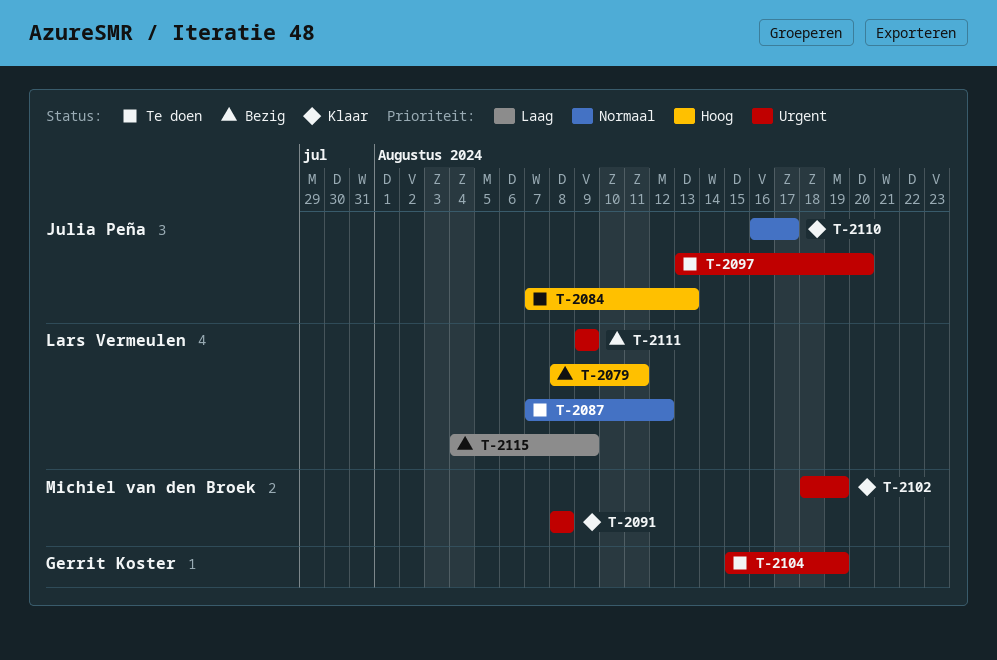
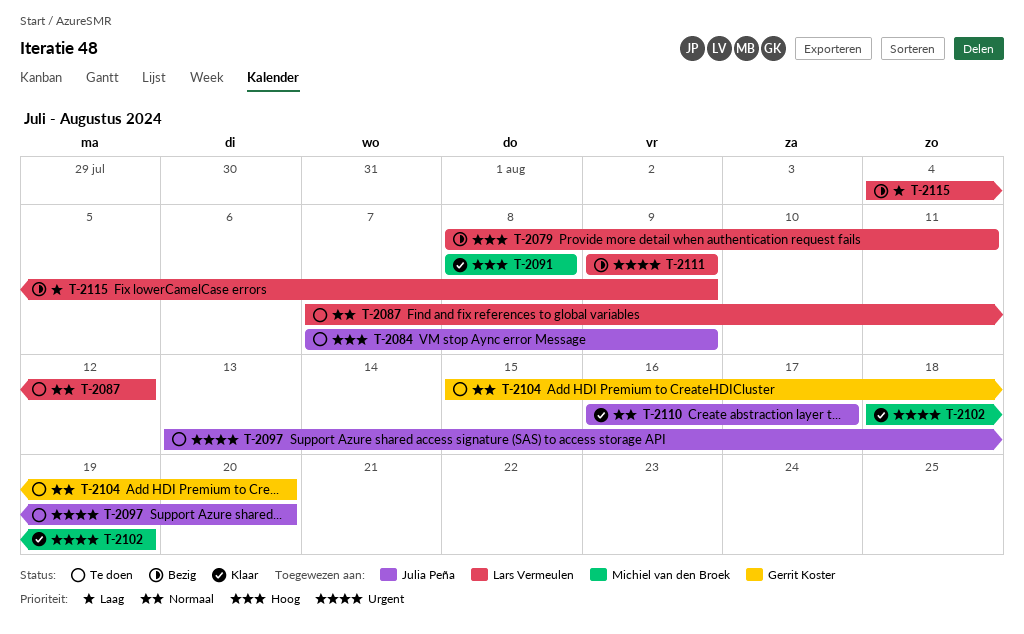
T-2084, due: Aug 13 -> Aug 9
T-2091, priority: Urgent -> Hoog
T-2104, priority: Urgent -> Normaal
T-2104, due: Aug 19 -> Aug 20

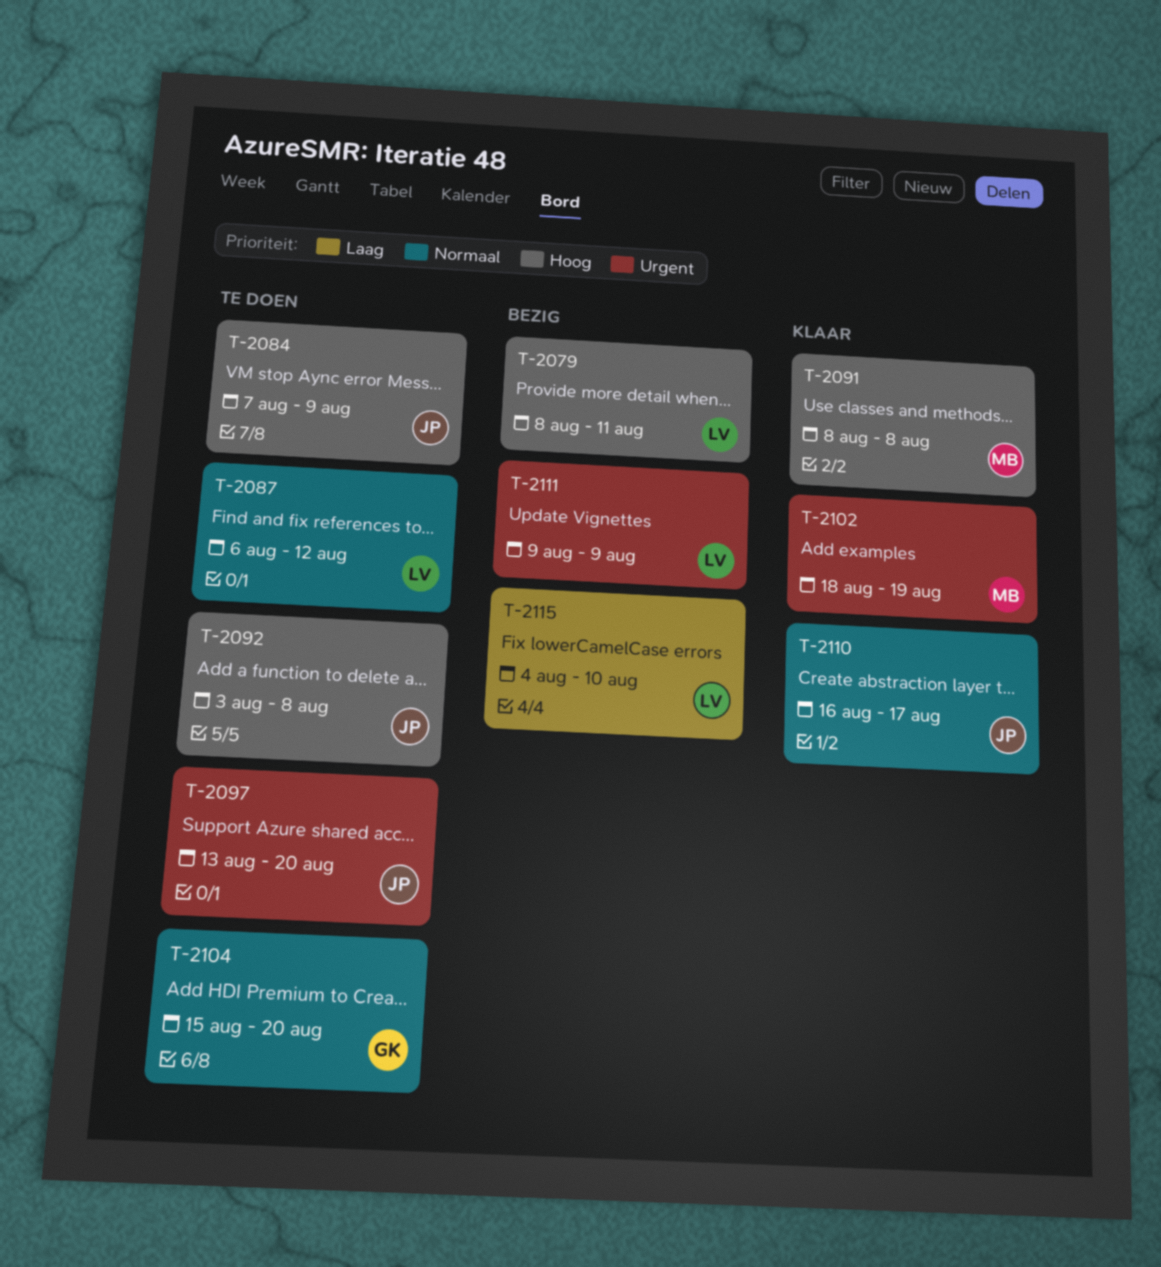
T-2087, start: Aug 7 -> Aug 6
T-2092: none -> present
T-2115, due: Aug 9 -> Aug 10

